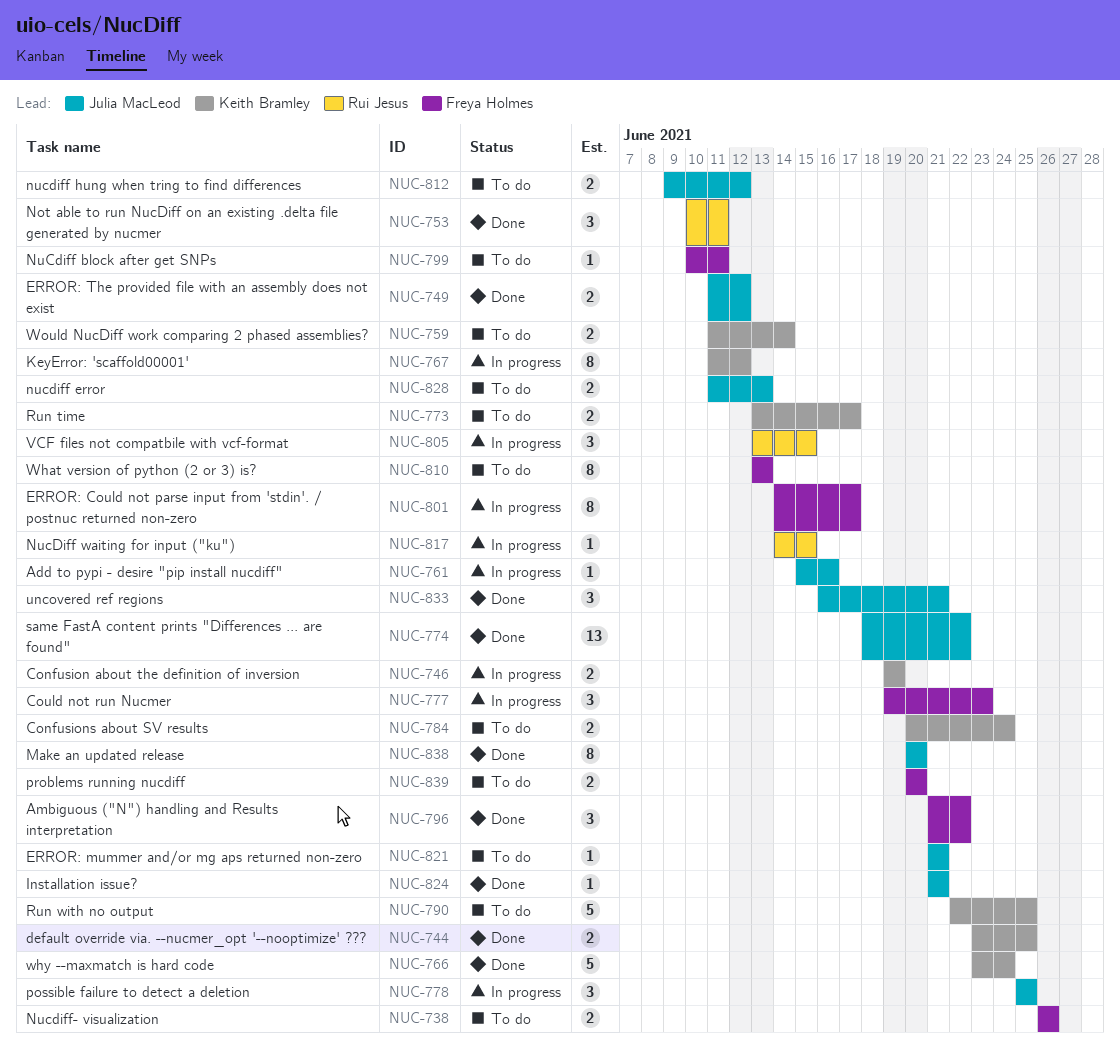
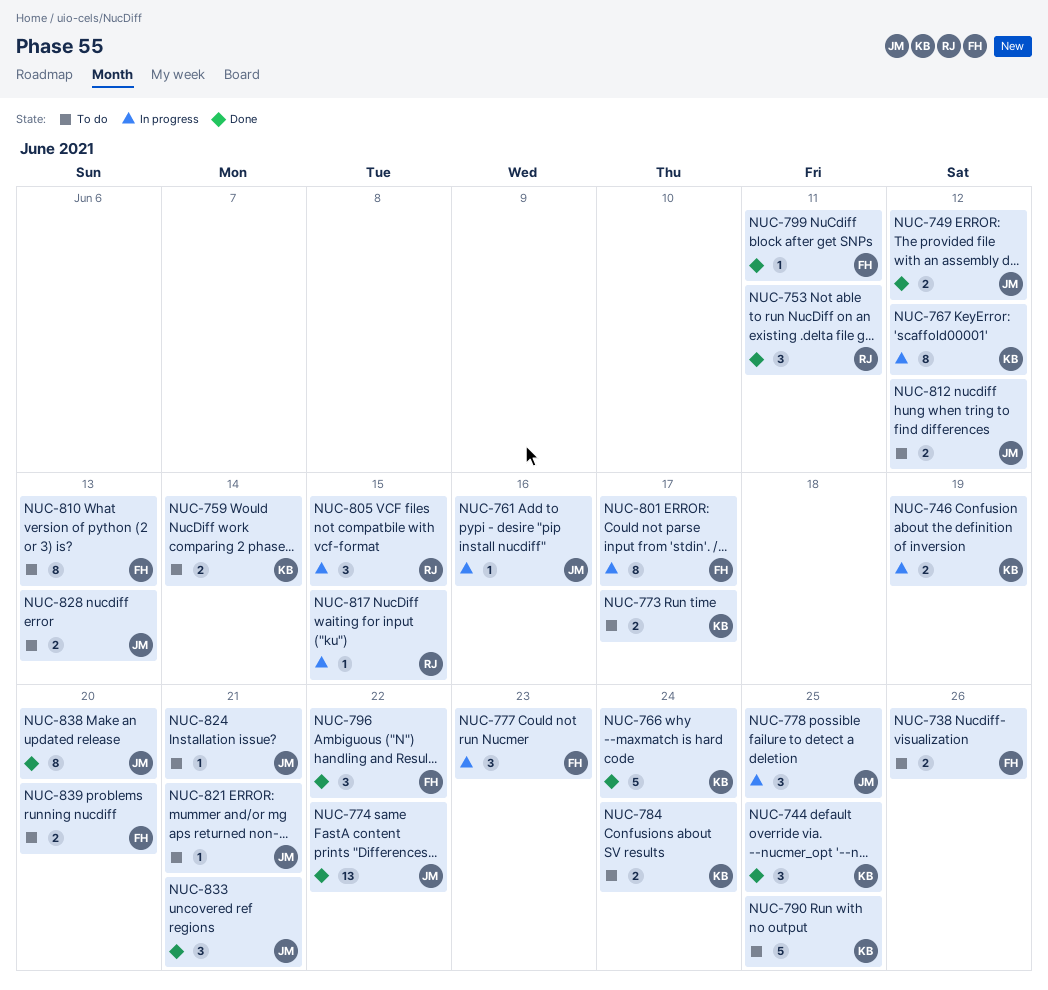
NUC-744, estimate: 2 -> 3
NUC-799, status: To do -> Done
NUC-824, status: Done -> To do

